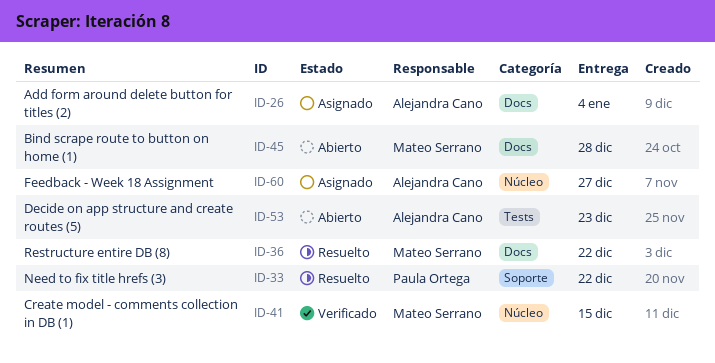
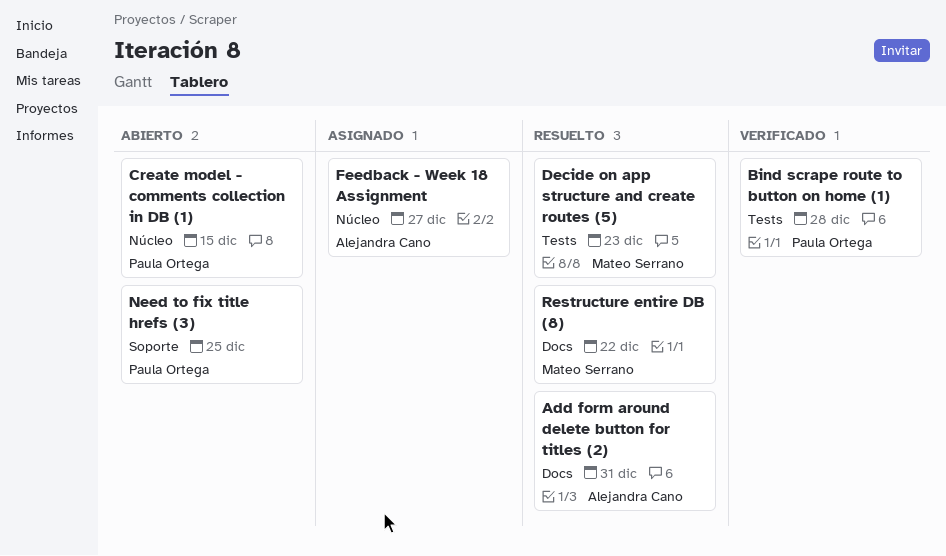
Add form around delete button for titles (2), status: Asignado -> Resuelto
Add form around delete button for titles (2), due: Jan 4 -> Dec 31
Bind scrape route to button on home (1), status: Abierto -> Verificado
Bind scrape route to button on home (1), owner: Mateo Serrano -> Paula Ortega
Bind scrape route to button on home (1), label: Docs -> Tests
Create model - comments collection in DB (1), status: Verificado -> Abierto
Create model - comments collection in DB (1), owner: Mateo Serrano -> Paula Ortega
Decide on app structure and create routes (5), status: Abierto -> Resuelto
Decide on app structure and create routes (5), owner: Alejandra Cano -> Mateo Serrano
Need to fix title hrefs (3), status: Resuelto -> Abierto
Need to fix title hrefs (3), due: Dec 22 -> Dec 25

